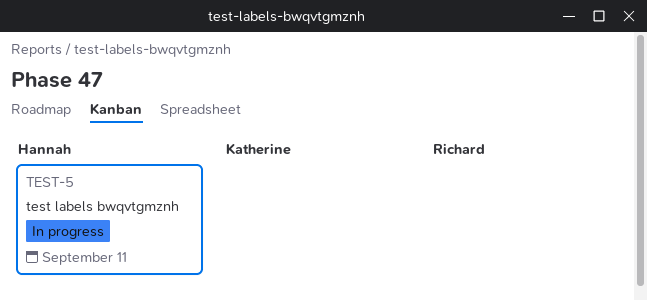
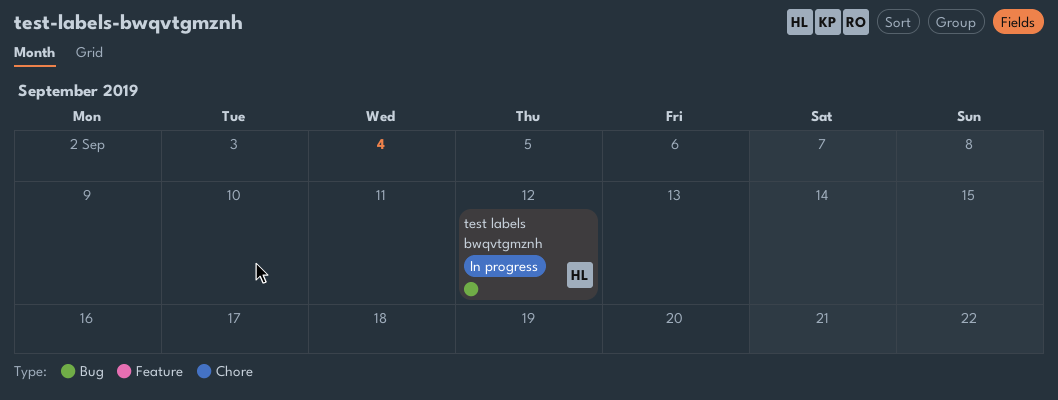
test labels bwqvtgmznh, due: Sep 11 -> Sep 12

